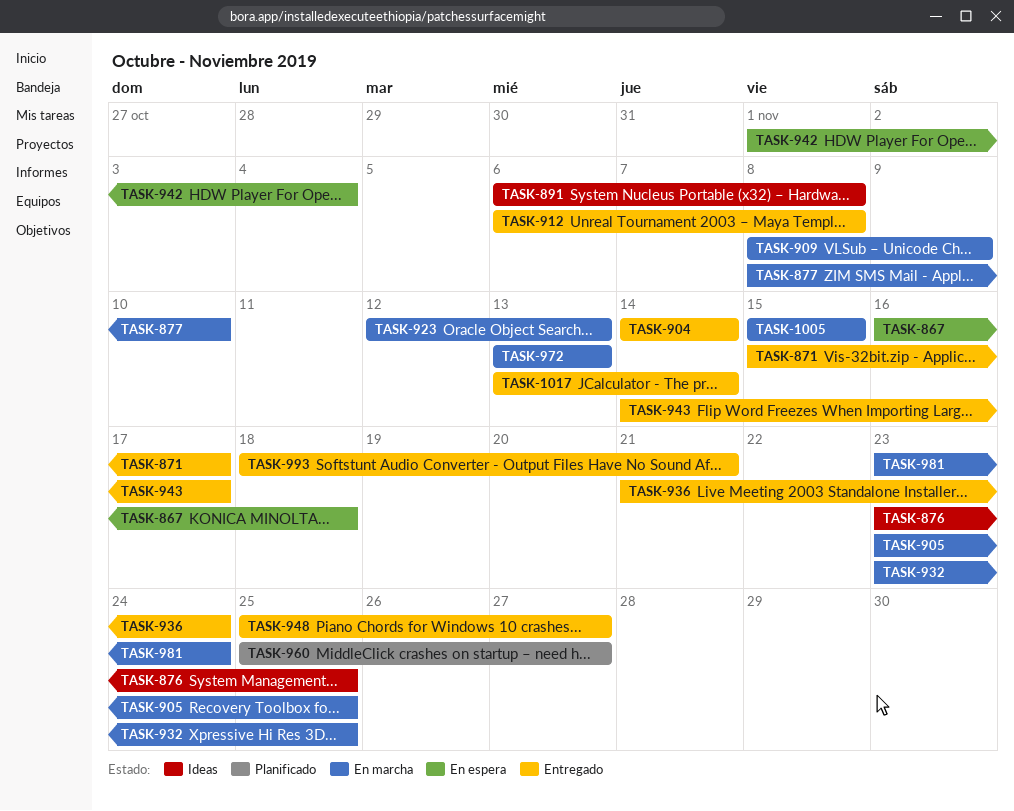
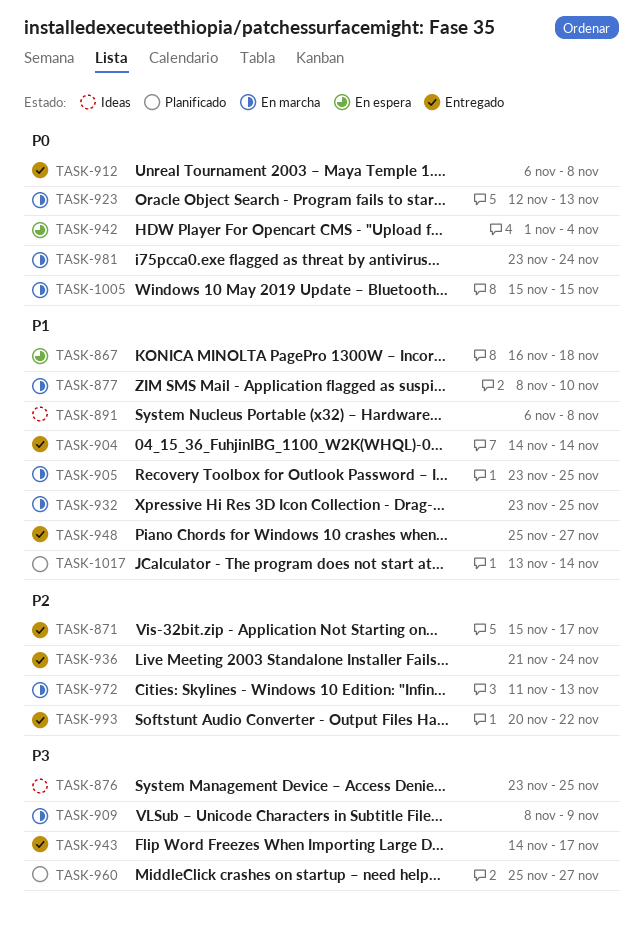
TASK-972, start: Nov 13 -> Nov 11
TASK-993, start: Nov 18 -> Nov 20
TASK-993, due: Nov 21 -> Nov 22
TASK-1017, status: Entregado -> Planificado

